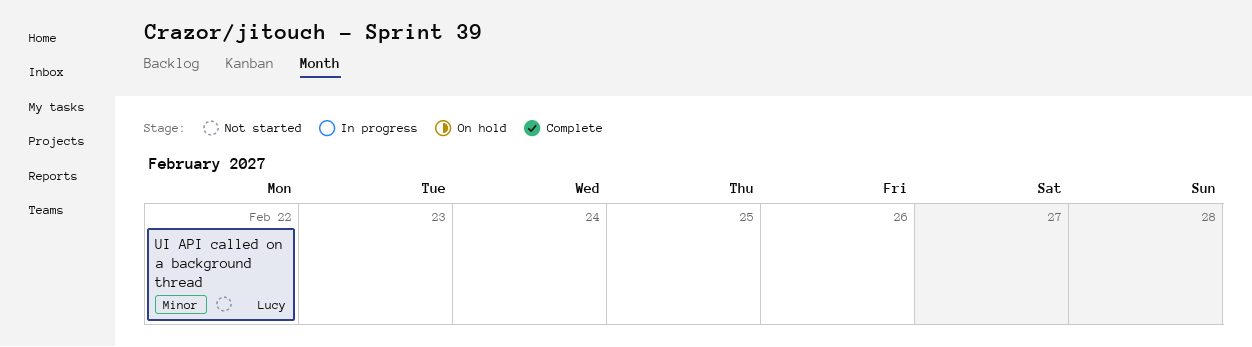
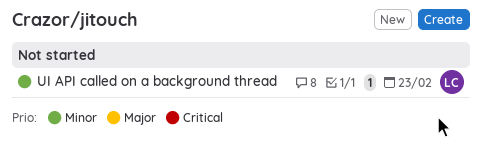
UI API called on a background thread, due: Feb 22 -> Feb 23

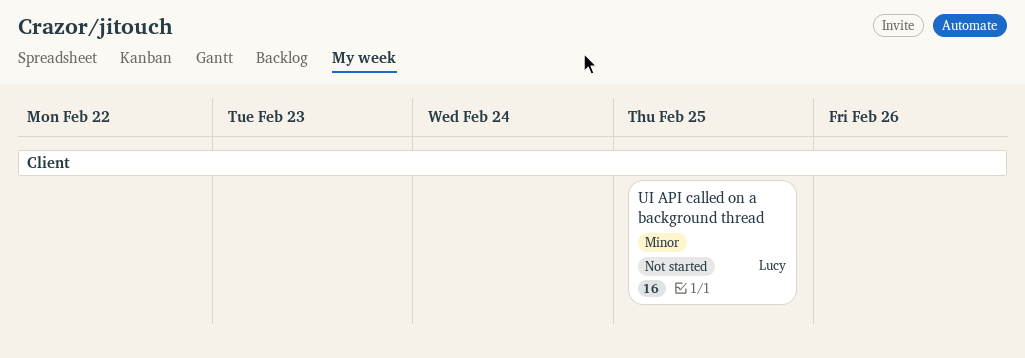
UI API called on a background thread, estimate: 1 -> 16
UI API called on a background thread, due: Feb 23 -> Feb 25

